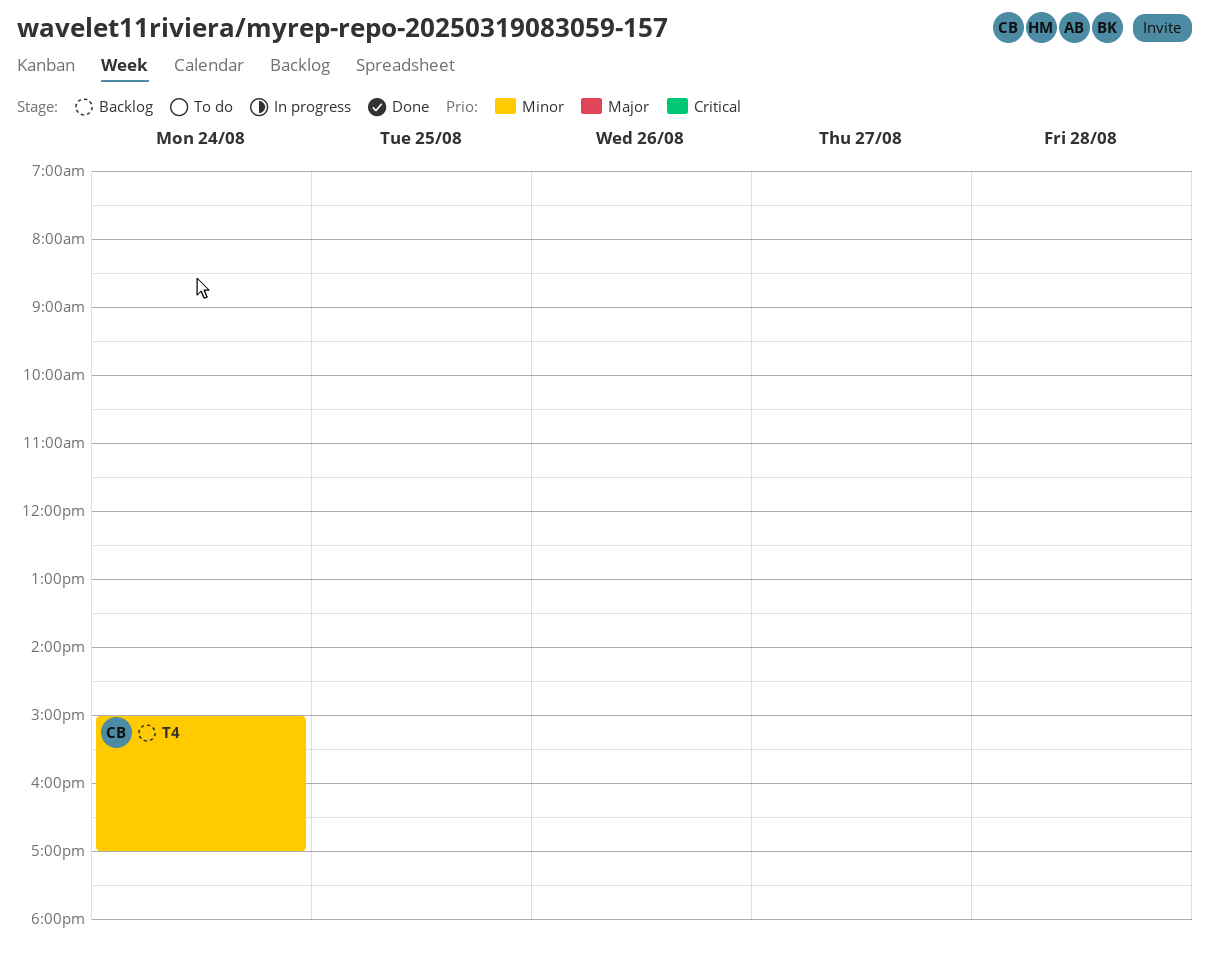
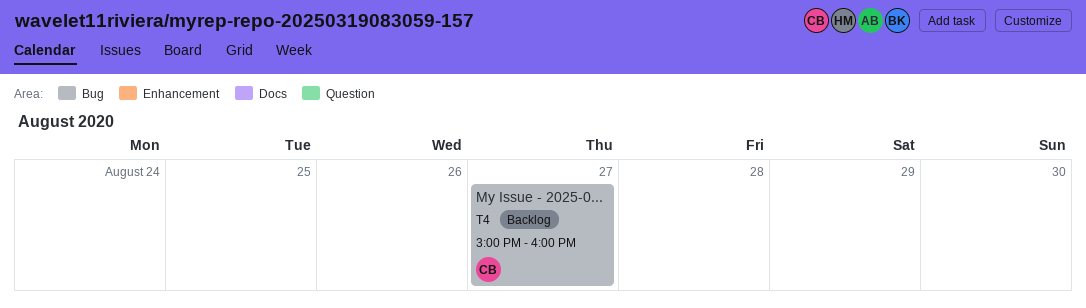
T4, day: Aug 24 -> Aug 27
T4, ends: 17:00 -> 16:00

